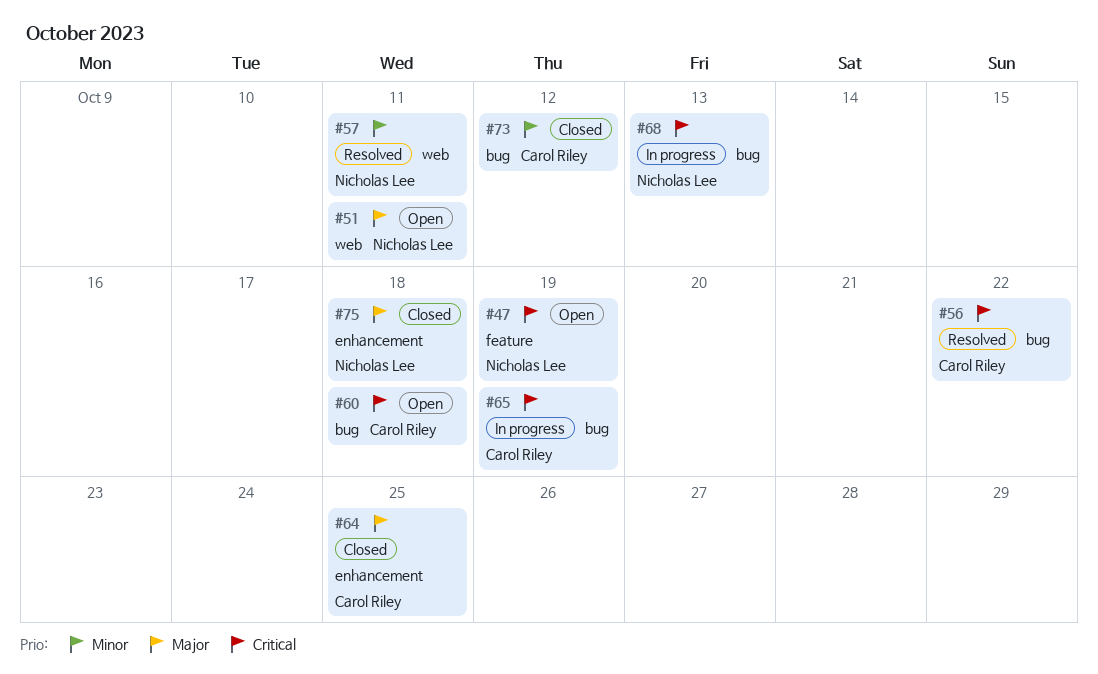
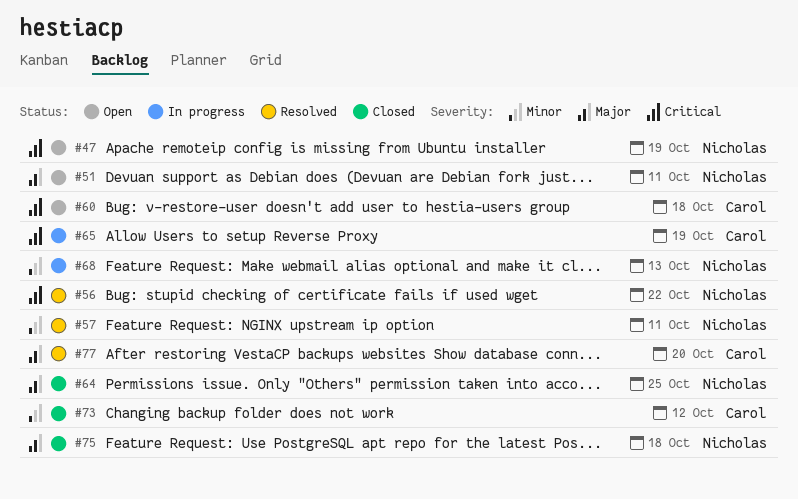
#56, owner: Carol Riley -> Nicholas Lee
#64, owner: Carol Riley -> Nicholas Lee
#68, priority: Critical -> Minor
#77: none -> present

